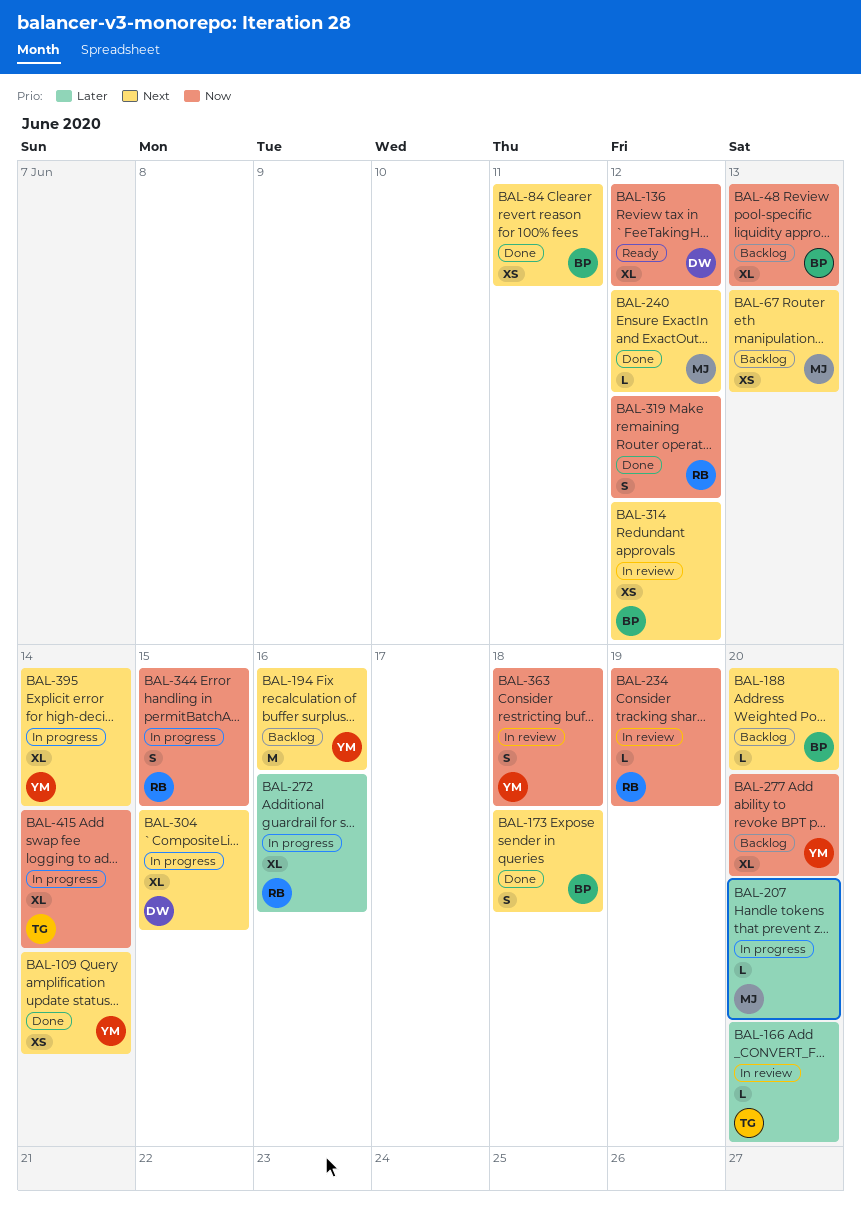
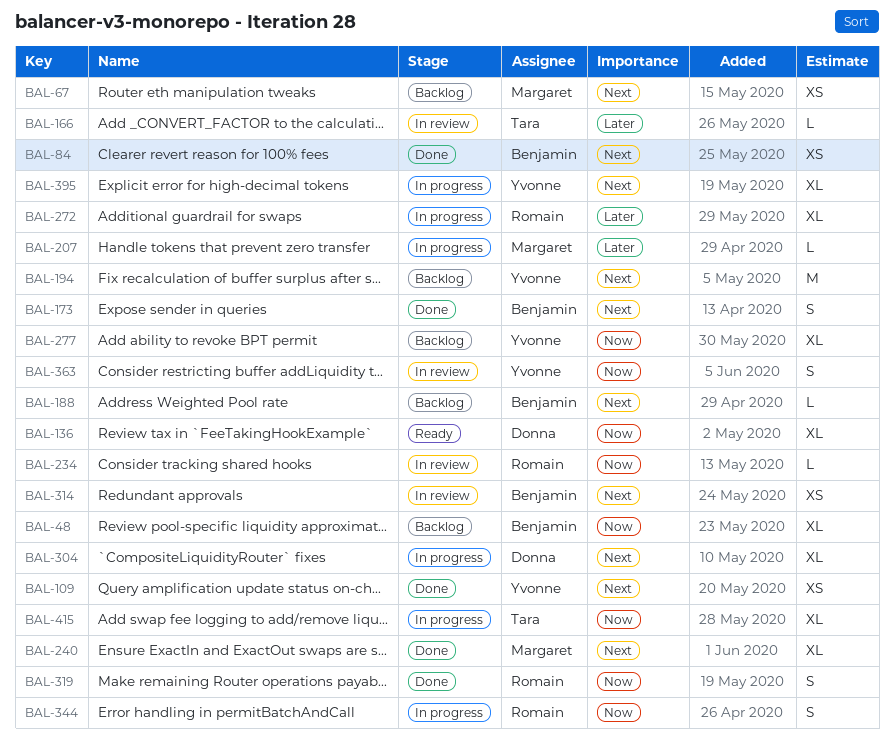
BAL-240, estimate: L -> XL

